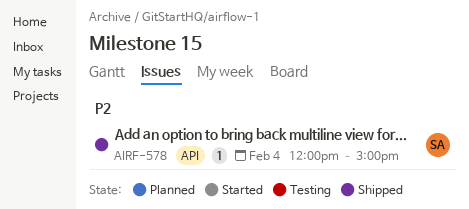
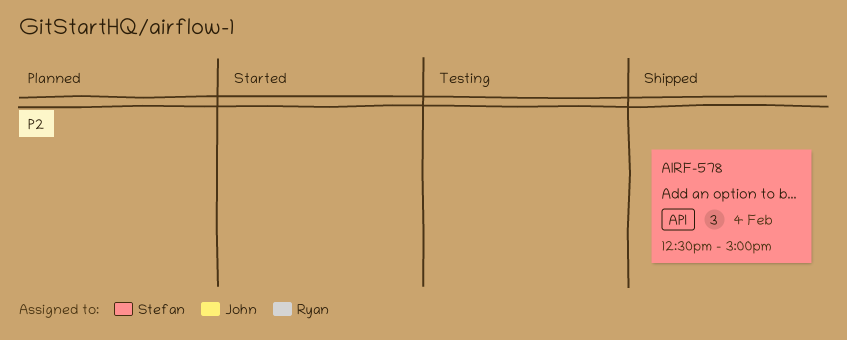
AIRF-578, estimate: 1 -> 3
AIRF-578, begins: 12:00 -> 12:30

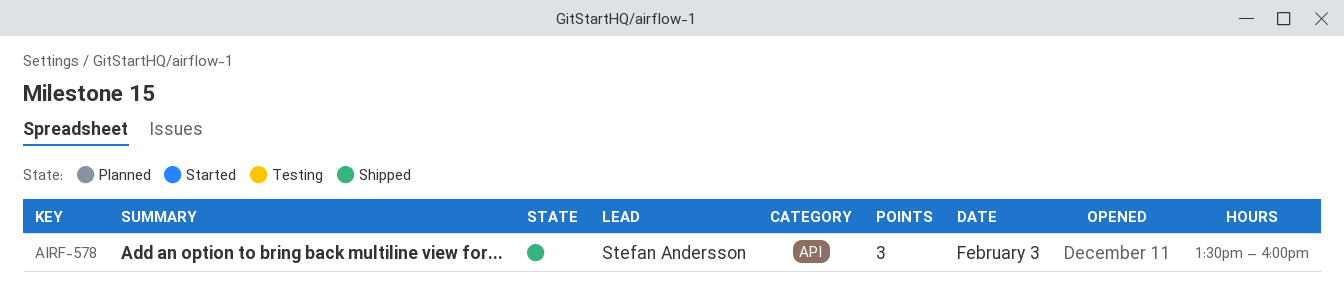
AIRF-578, day: Feb 4 -> Feb 3
AIRF-578, begins: 12:30 -> 13:30
AIRF-578, ends: 15:00 -> 16:00

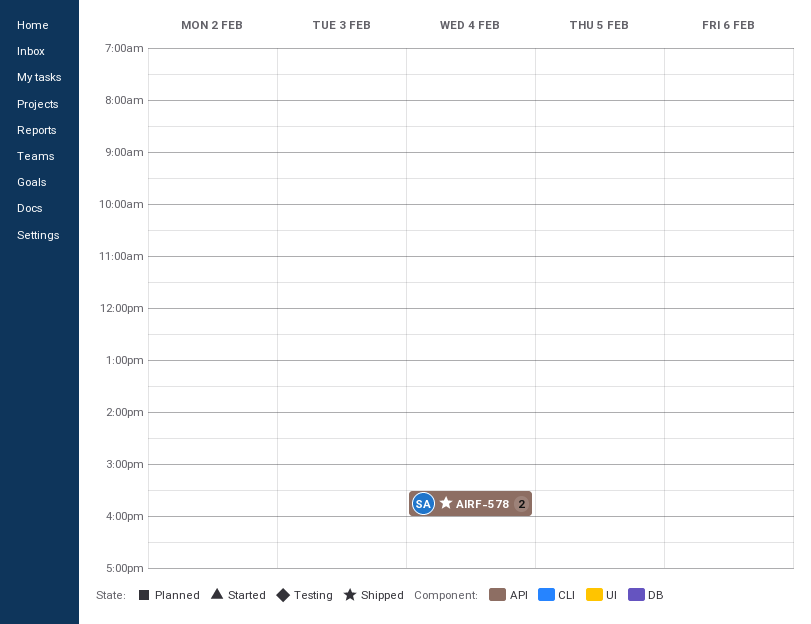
AIRF-578, estimate: 3 -> 2
AIRF-578, day: Feb 3 -> Feb 4
AIRF-578, begins: 13:30 -> 15:30

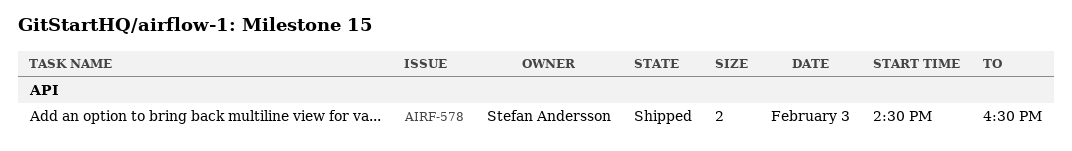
AIRF-578, day: Feb 4 -> Feb 3
AIRF-578, begins: 15:30 -> 14:30
AIRF-578, ends: 16:00 -> 16:30

